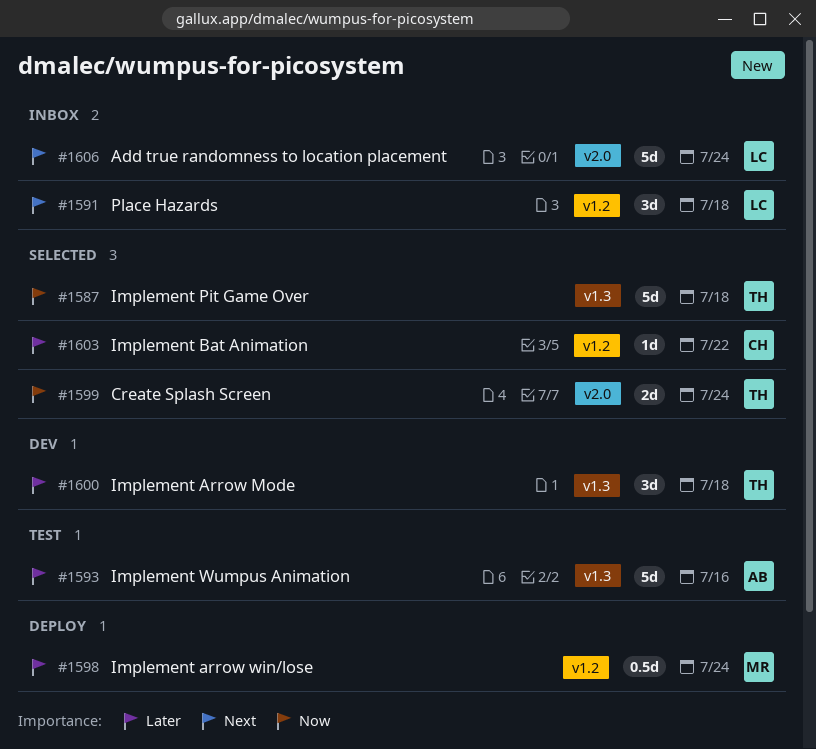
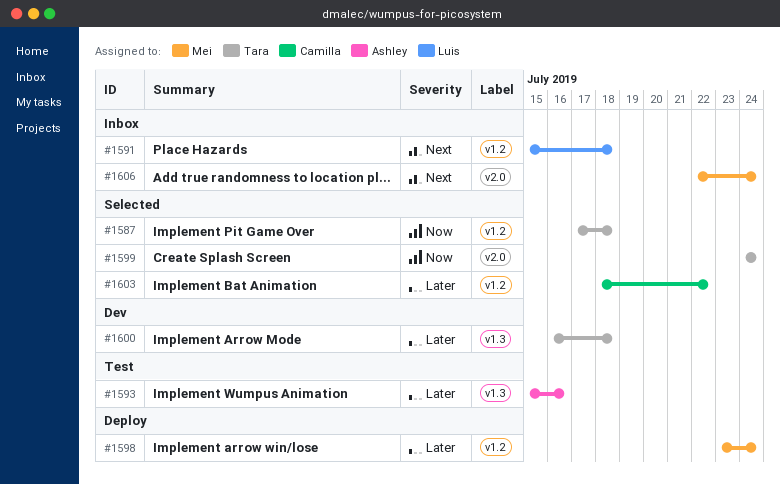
#1587, label: v1.3 -> v1.2
#1606, owner: Luis -> Mei

